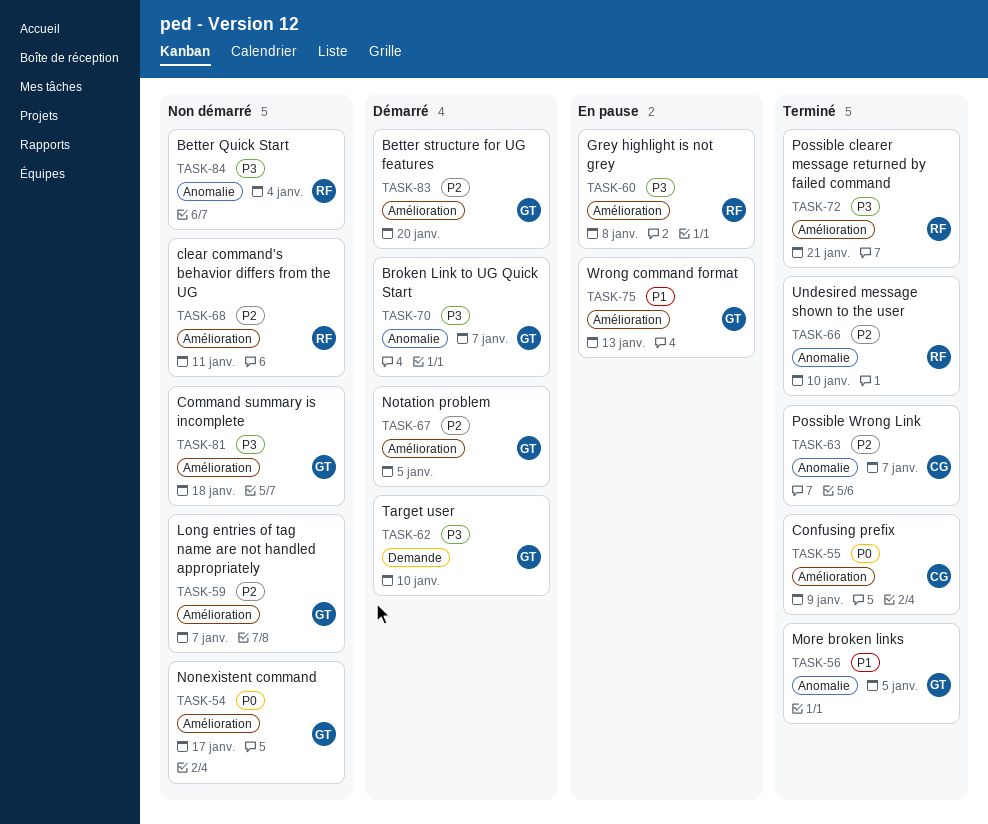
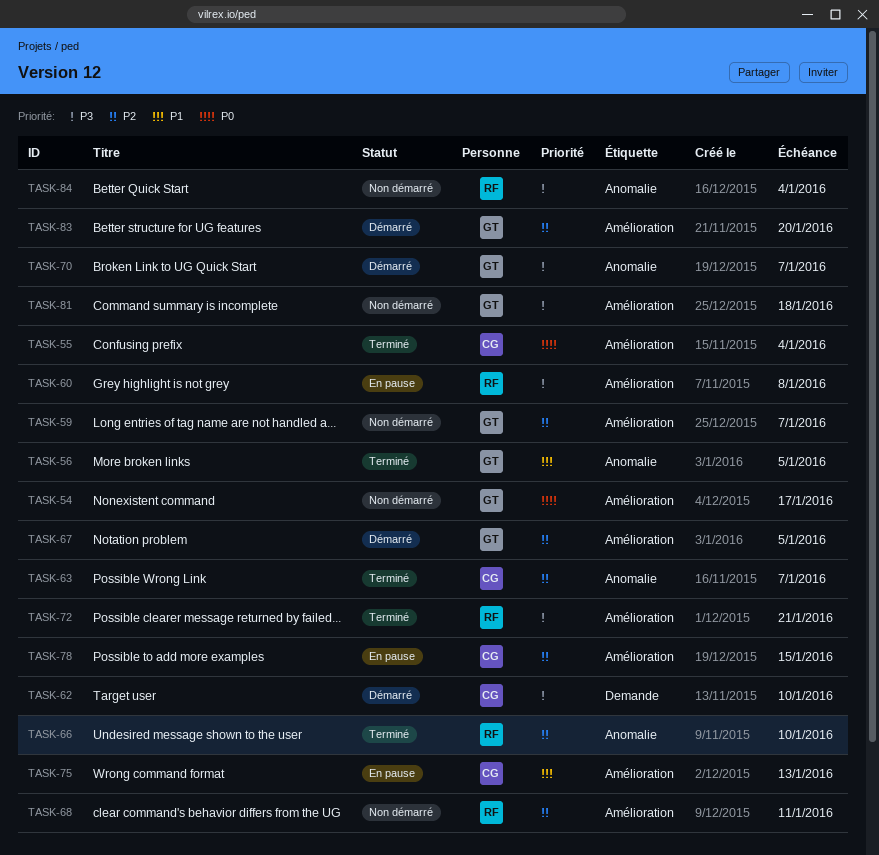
TASK-55, due: Jan 9 -> Jan 4
TASK-62, owner: GT -> CG
TASK-75, owner: GT -> CG
TASK-78: none -> present

